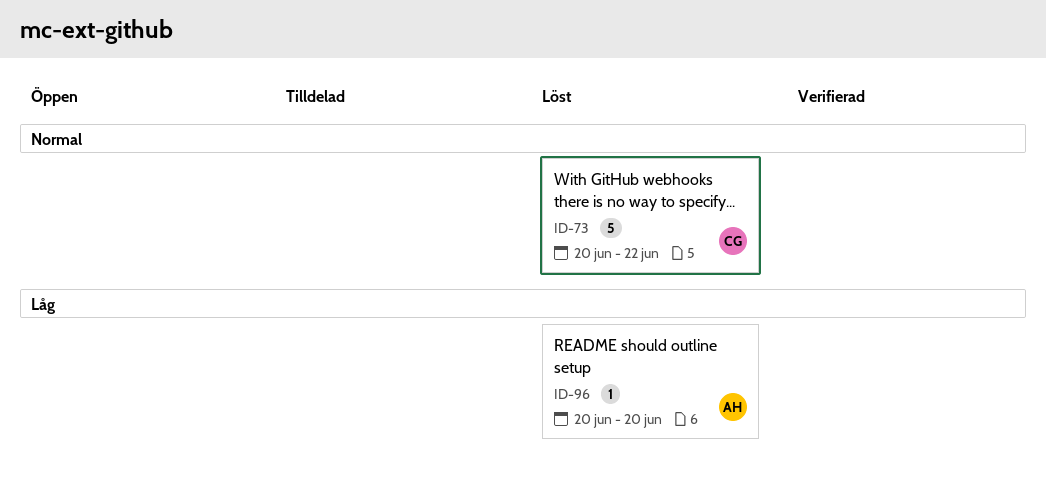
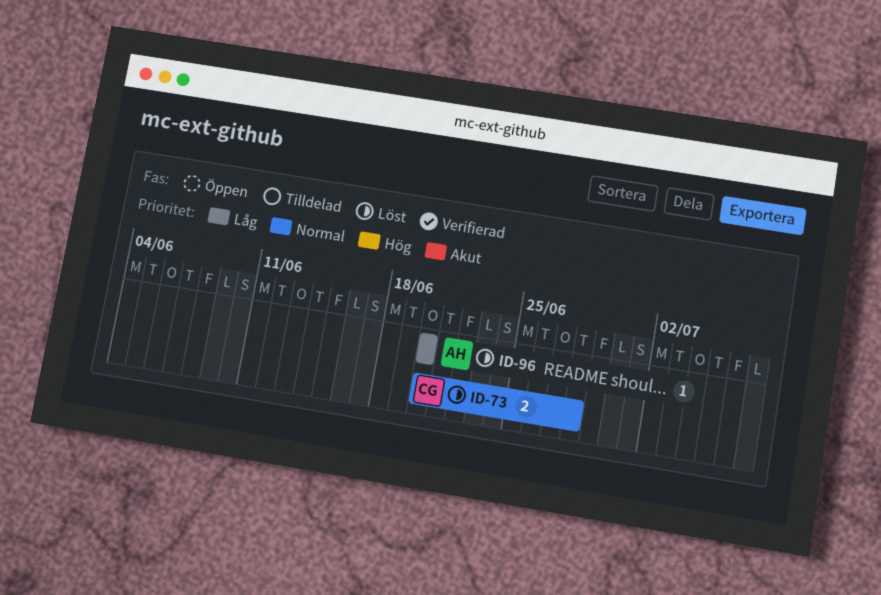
ID-73, estimate: 5 -> 2
ID-73, due: Jun 22 -> Jun 28

